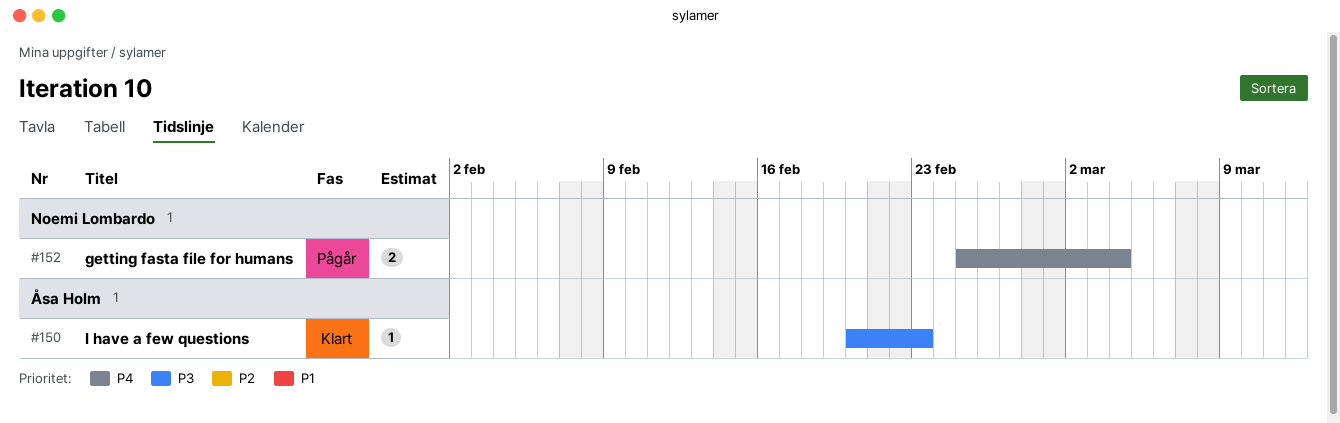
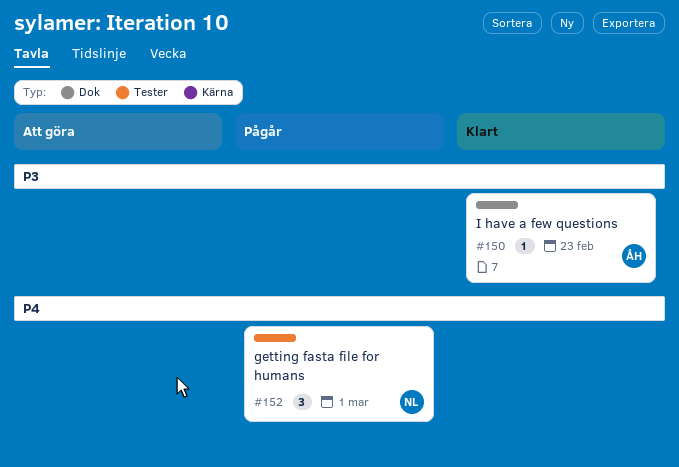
#152, estimate: 2 -> 3
#152, due: Mar 4 -> Mar 1

